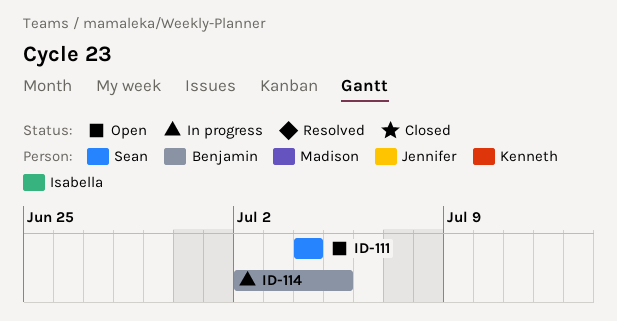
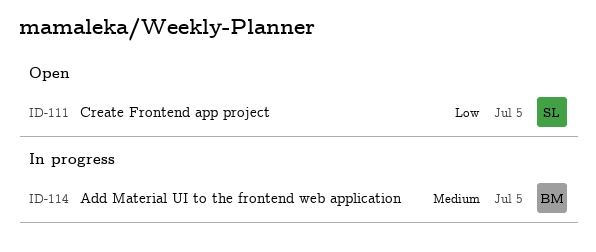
ID-111, due: Jul 4 -> Jul 5

